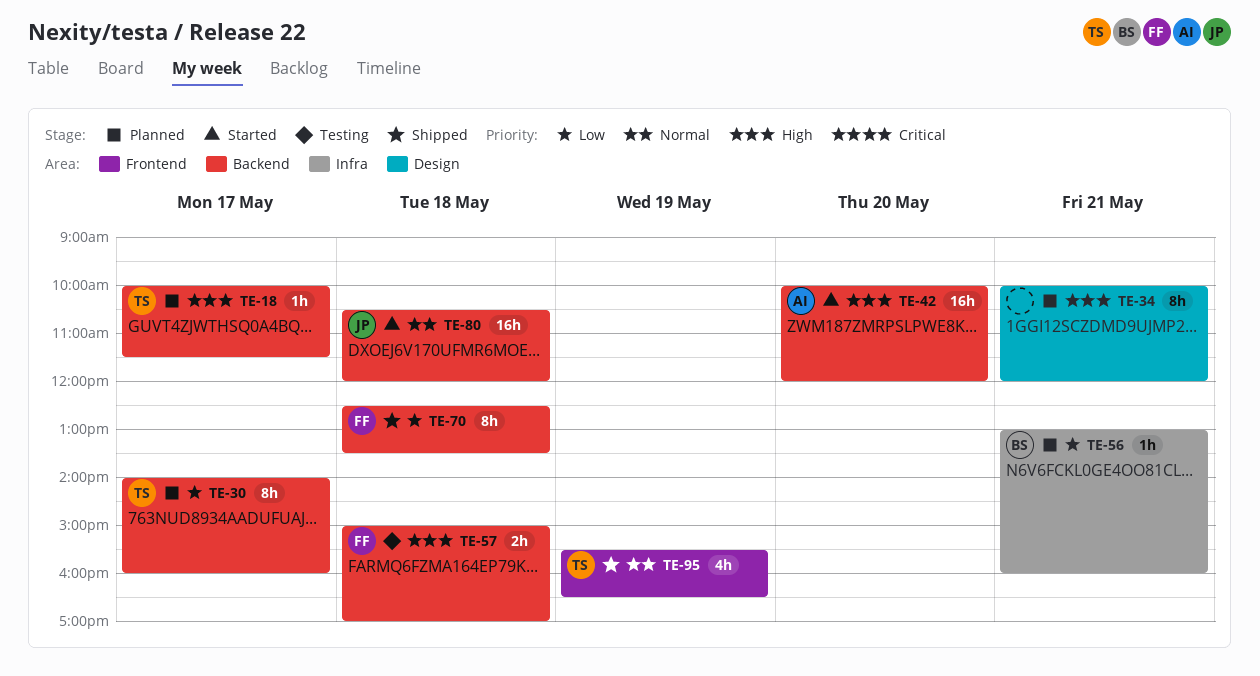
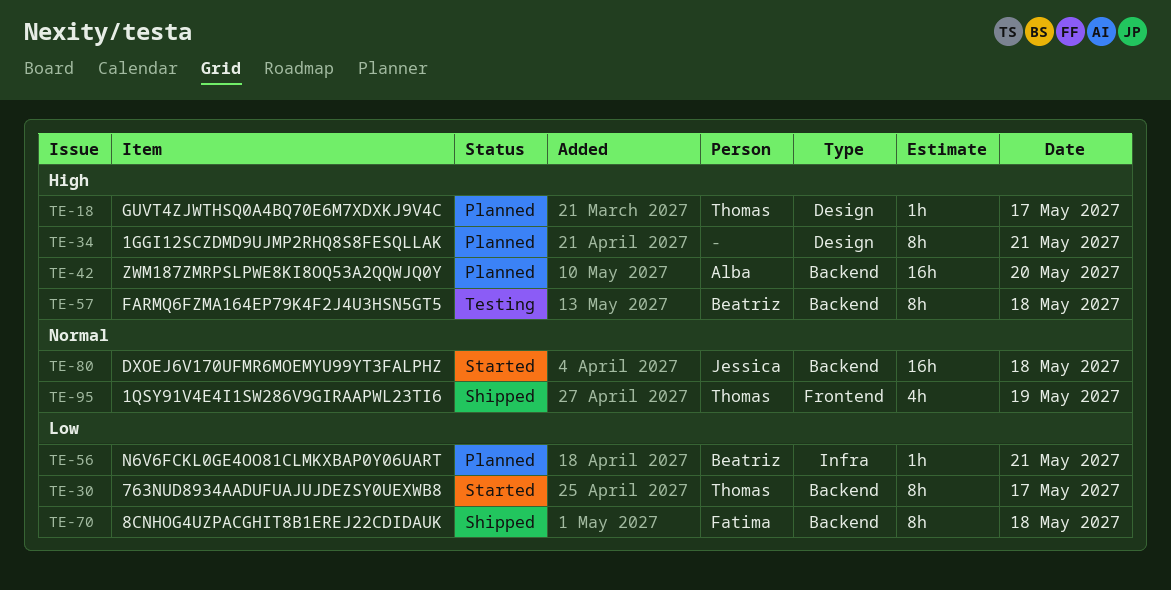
TE-18, label: Backend -> Design
TE-30, status: Planned -> Started
TE-42, status: Started -> Planned
TE-57, owner: Fatima -> Beatriz
TE-57, estimate: 2h -> 8h

